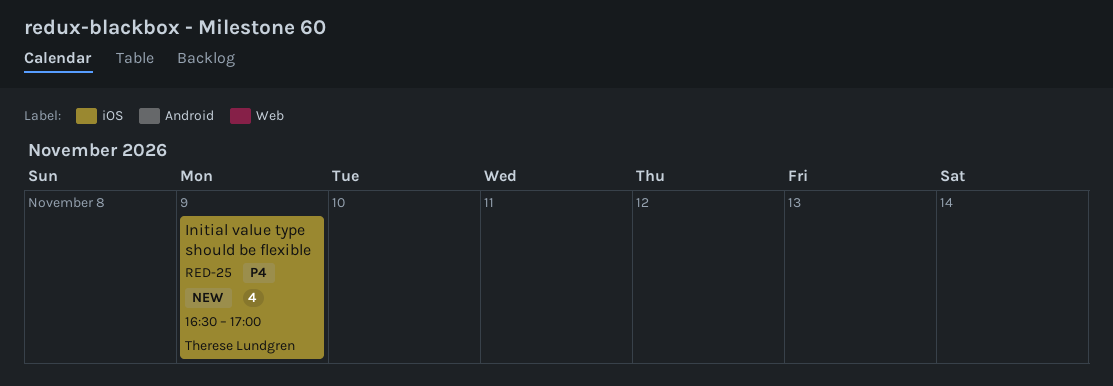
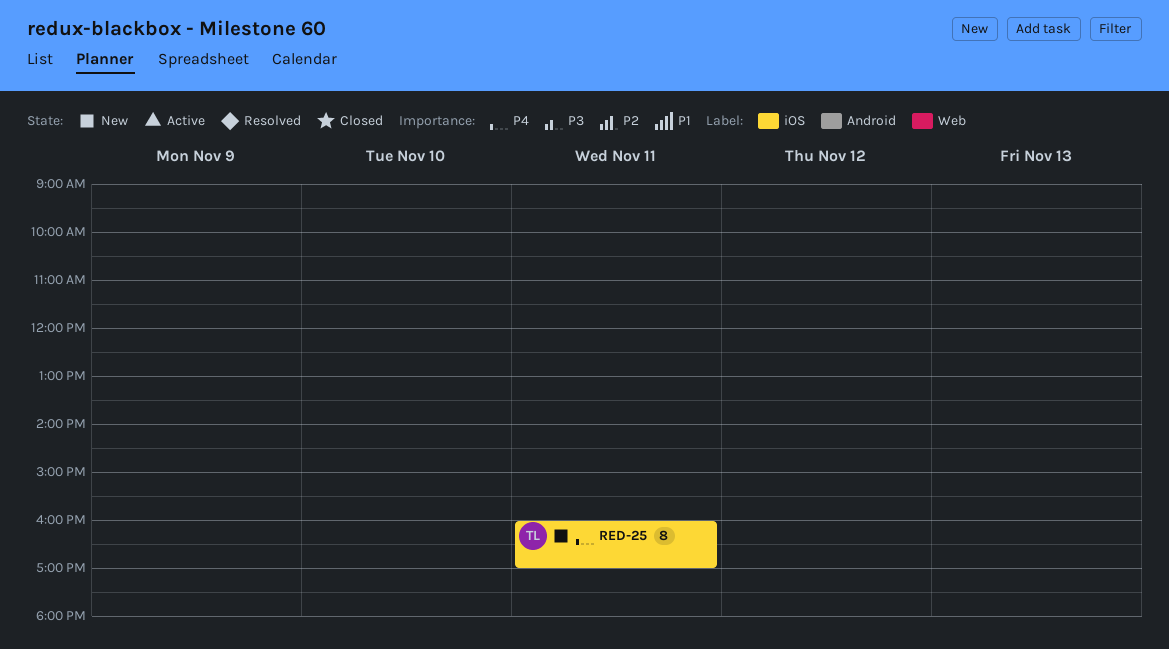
RED-25, estimate: 4 -> 8
RED-25, day: Nov 9 -> Nov 11
RED-25, begins: 16:30 -> 16:00

